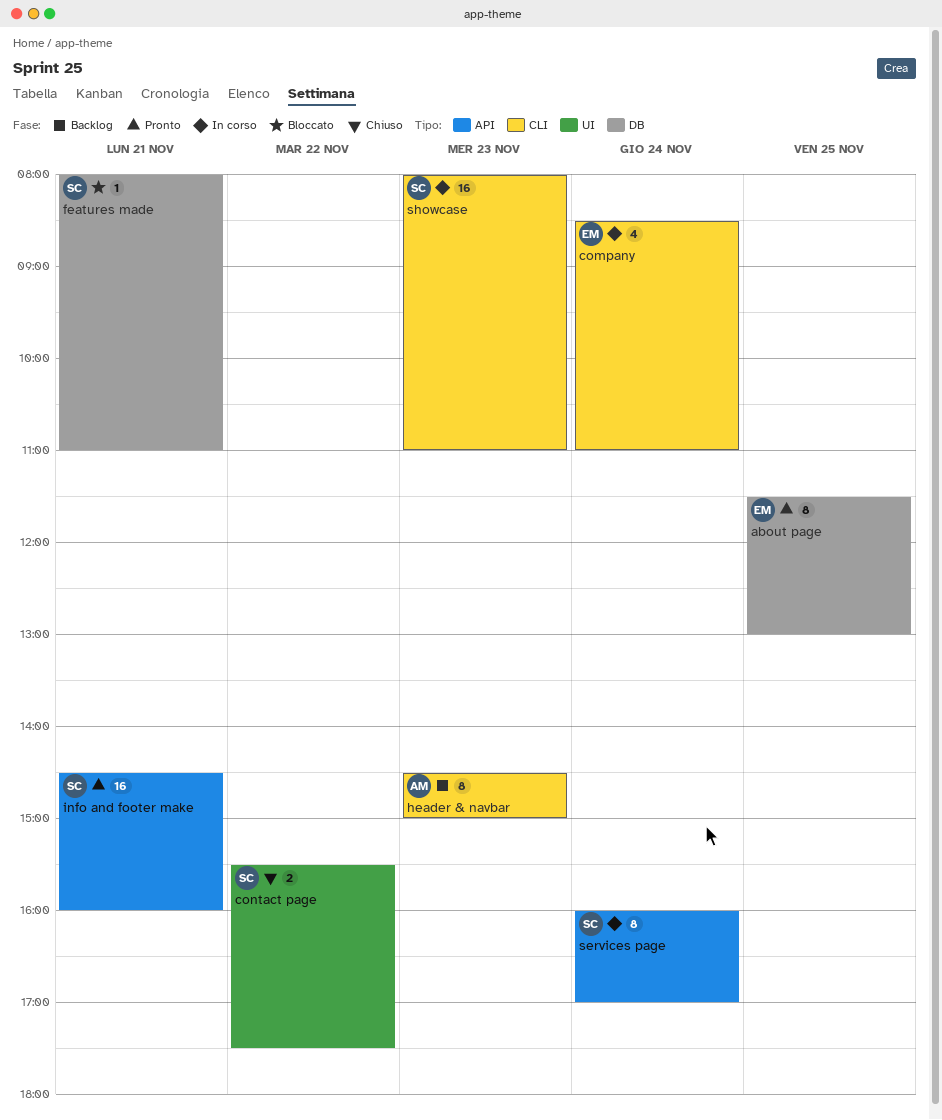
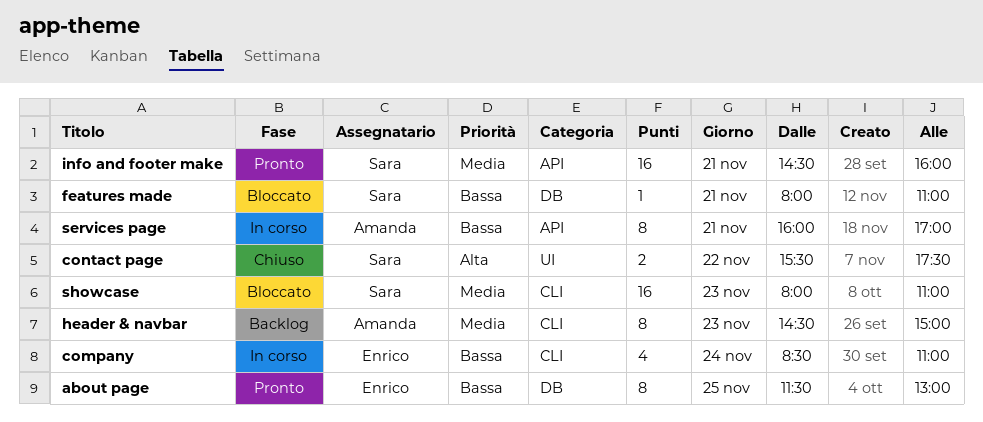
services page, owner: Sara -> Amanda
services page, day: Nov 24 -> Nov 21
showcase, status: In corso -> Bloccato

